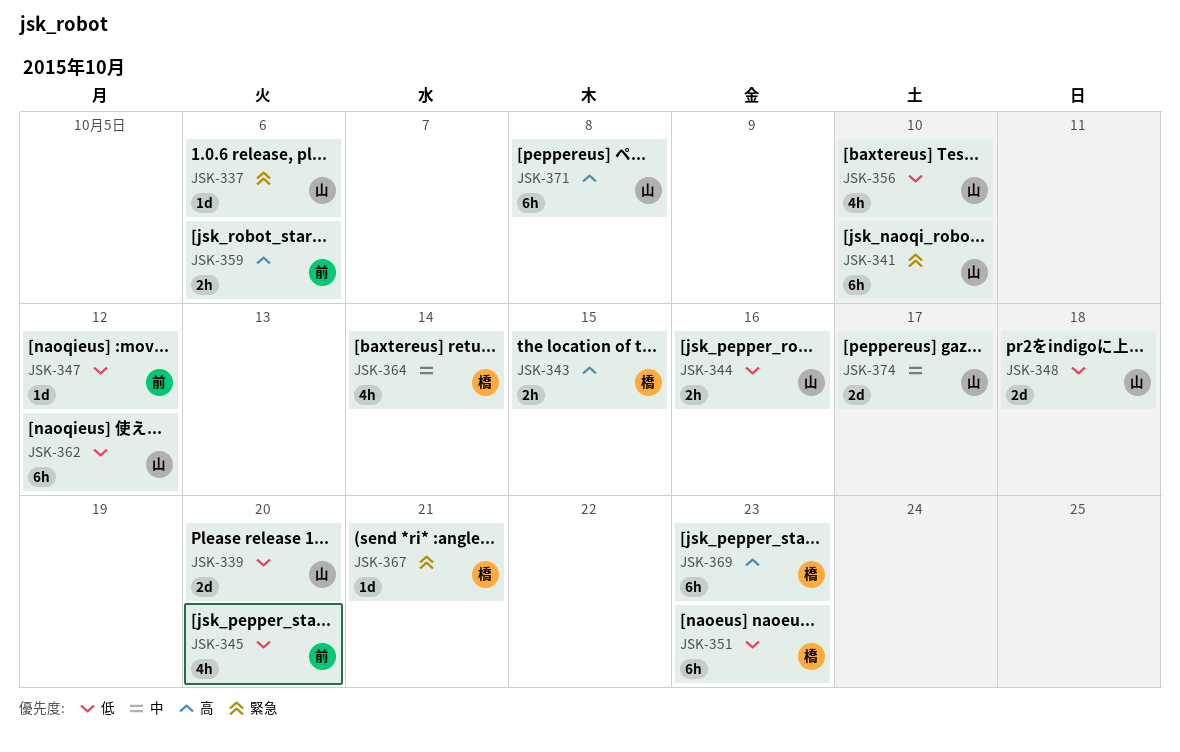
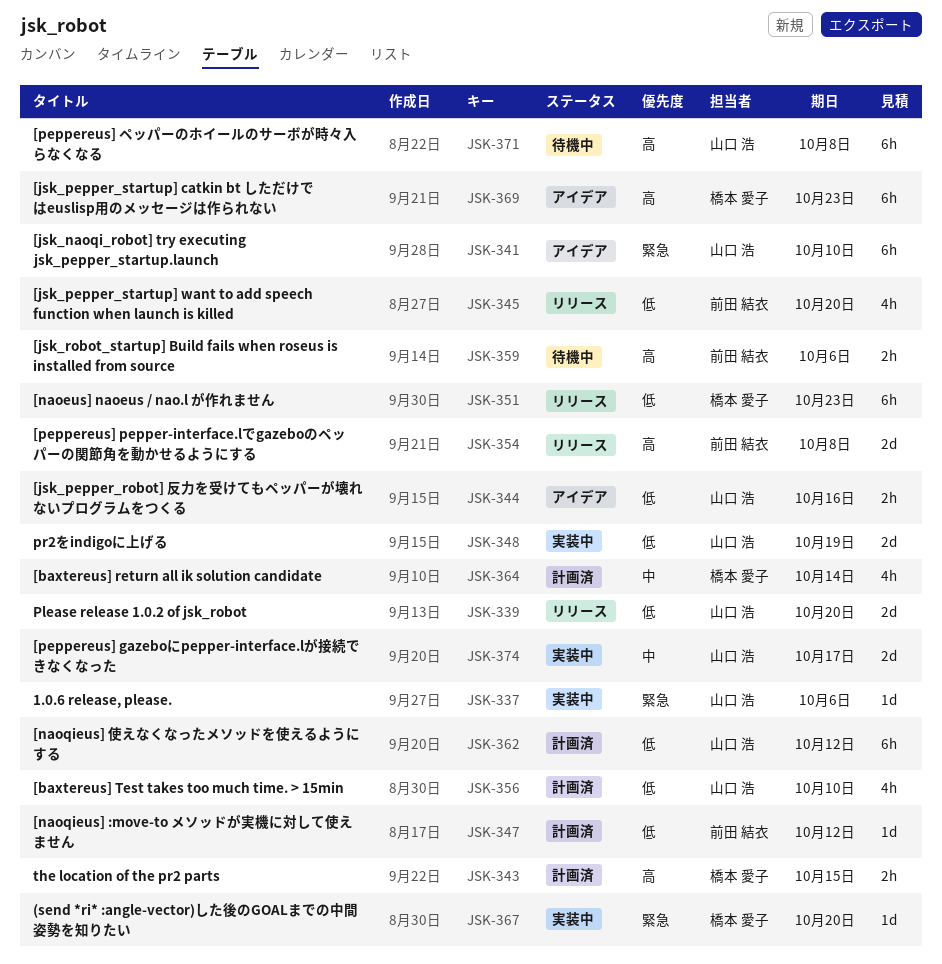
JSK-348, due: Oct 18 -> Oct 19
JSK-354: none -> present
JSK-367, due: Oct 21 -> Oct 20

